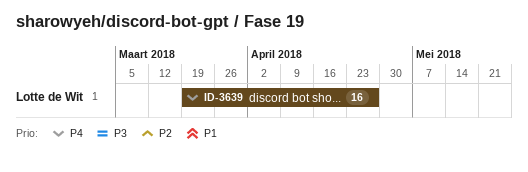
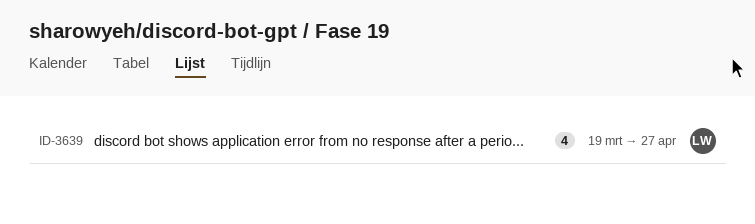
ID-3639, estimate: 16 -> 4

